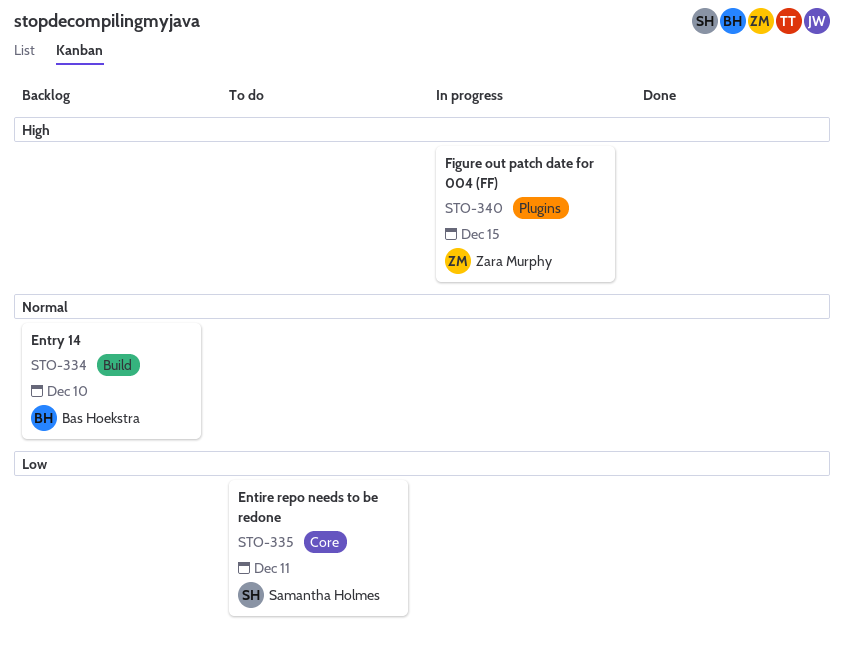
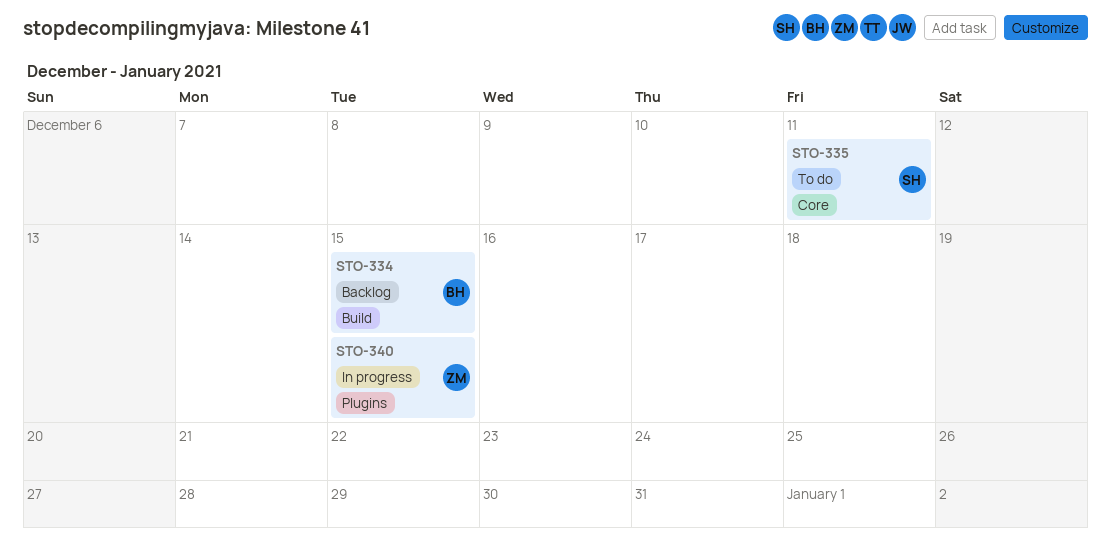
STO-334, due: Dec 10 -> Dec 15

